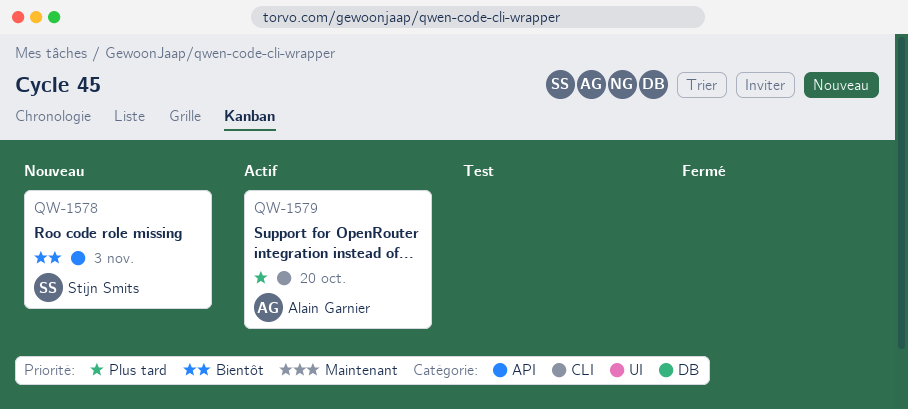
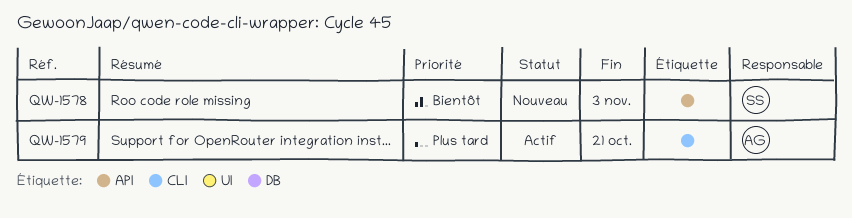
QW-1579, due: Oct 20 -> Oct 21

